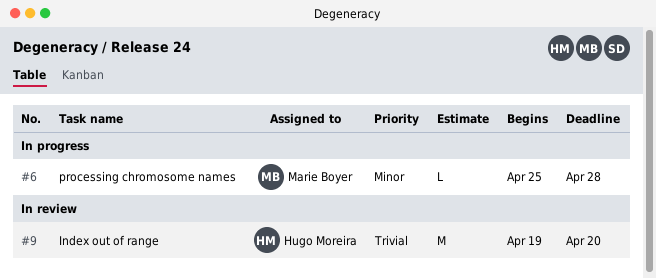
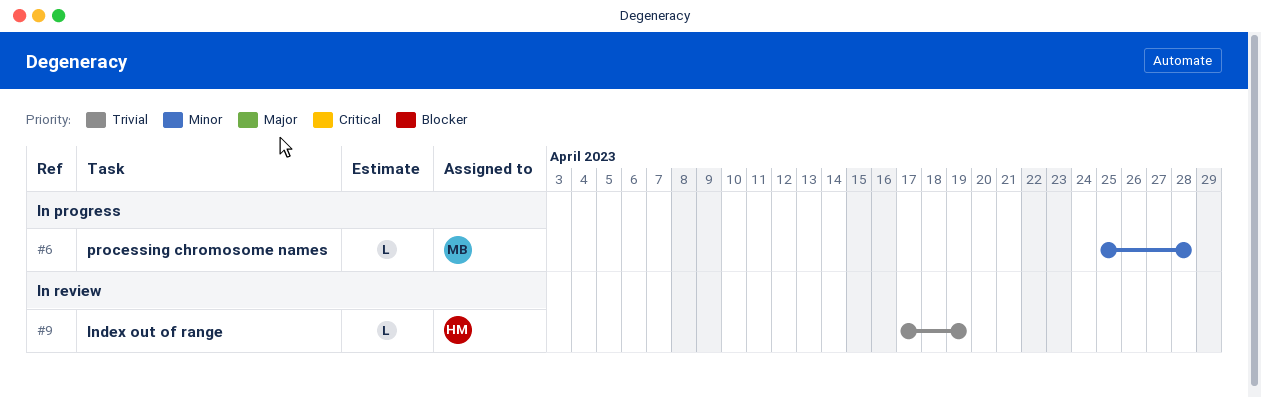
#9, estimate: M -> L
#9, start: Apr 19 -> Apr 17
#9, due: Apr 20 -> Apr 19

